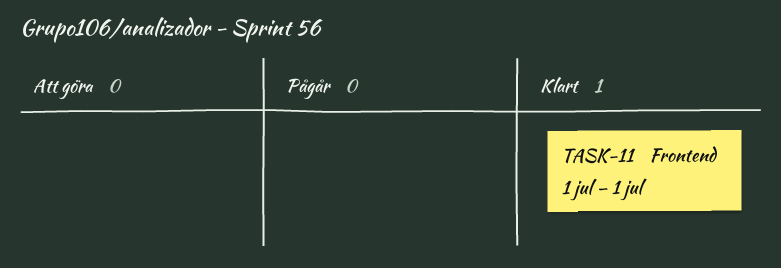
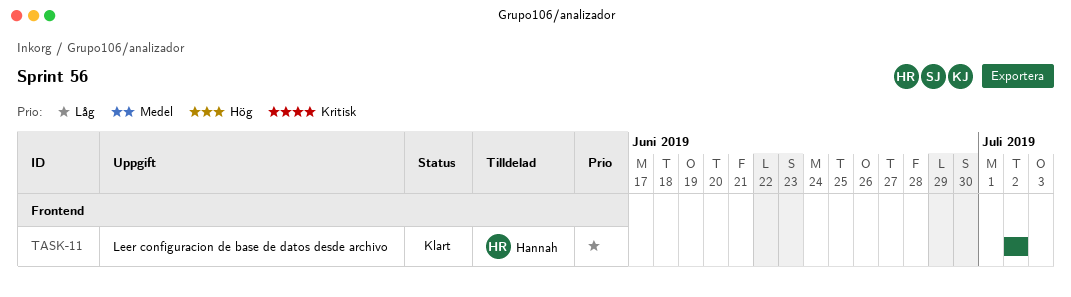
TASK-11, start: Jul 1 -> Jul 2
TASK-11, due: Jul 1 -> Jul 2

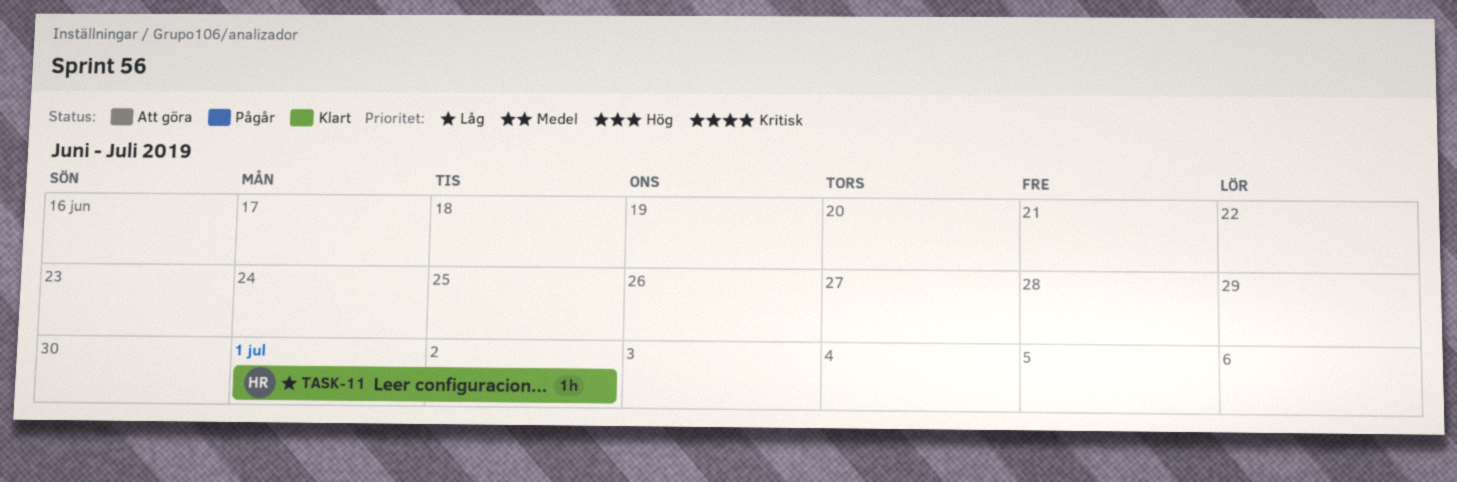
TASK-11, start: Jul 2 -> Jul 1

